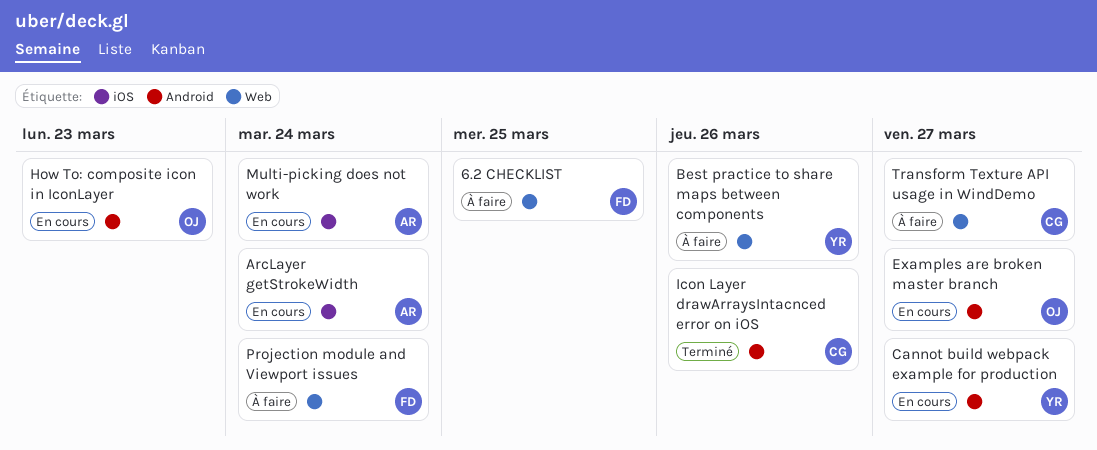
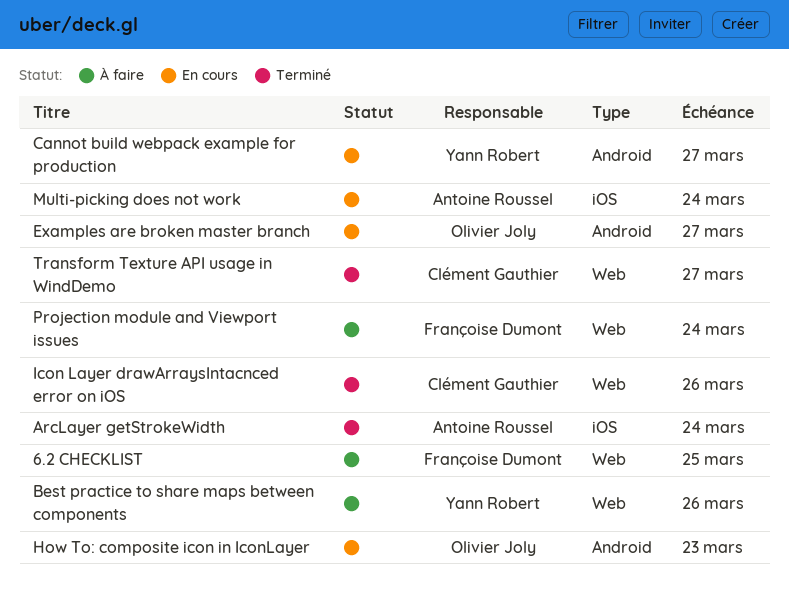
ArcLayer getStrokeWidth, status: En cours -> Terminé
Icon Layer drawArraysIntacnced error on iOS, label: Android -> Web
Transform Texture API usage in WindDemo, status: À faire -> Terminé

